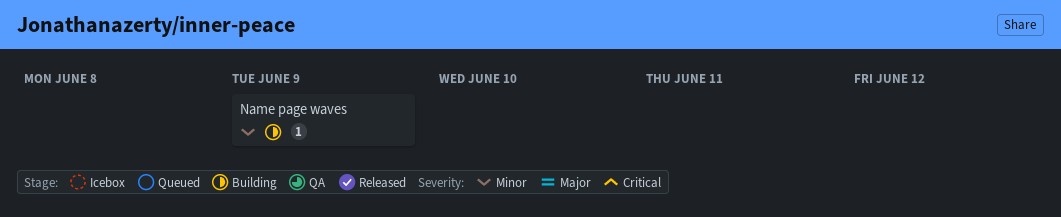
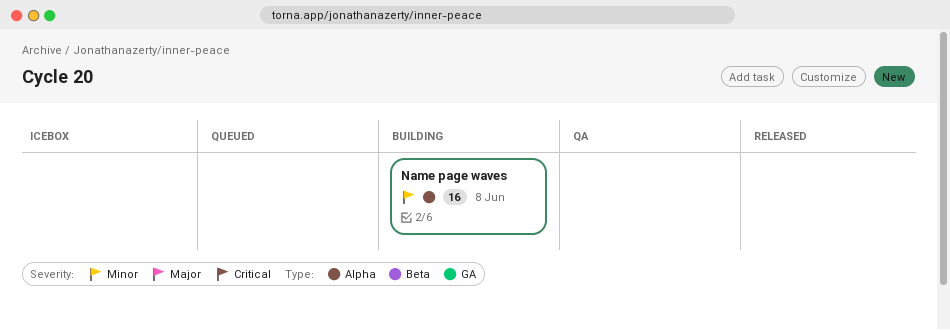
Name page waves, estimate: 1 -> 16
Name page waves, due: Jun 9 -> Jun 8

